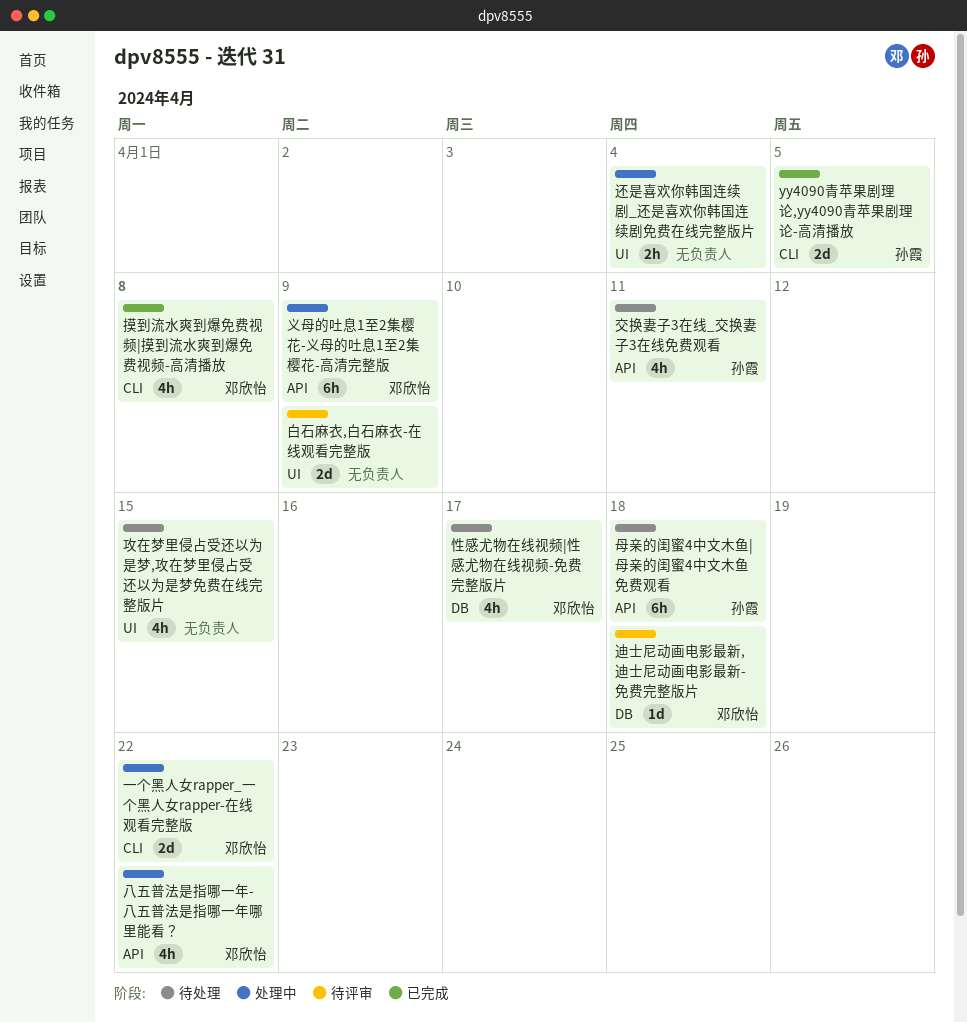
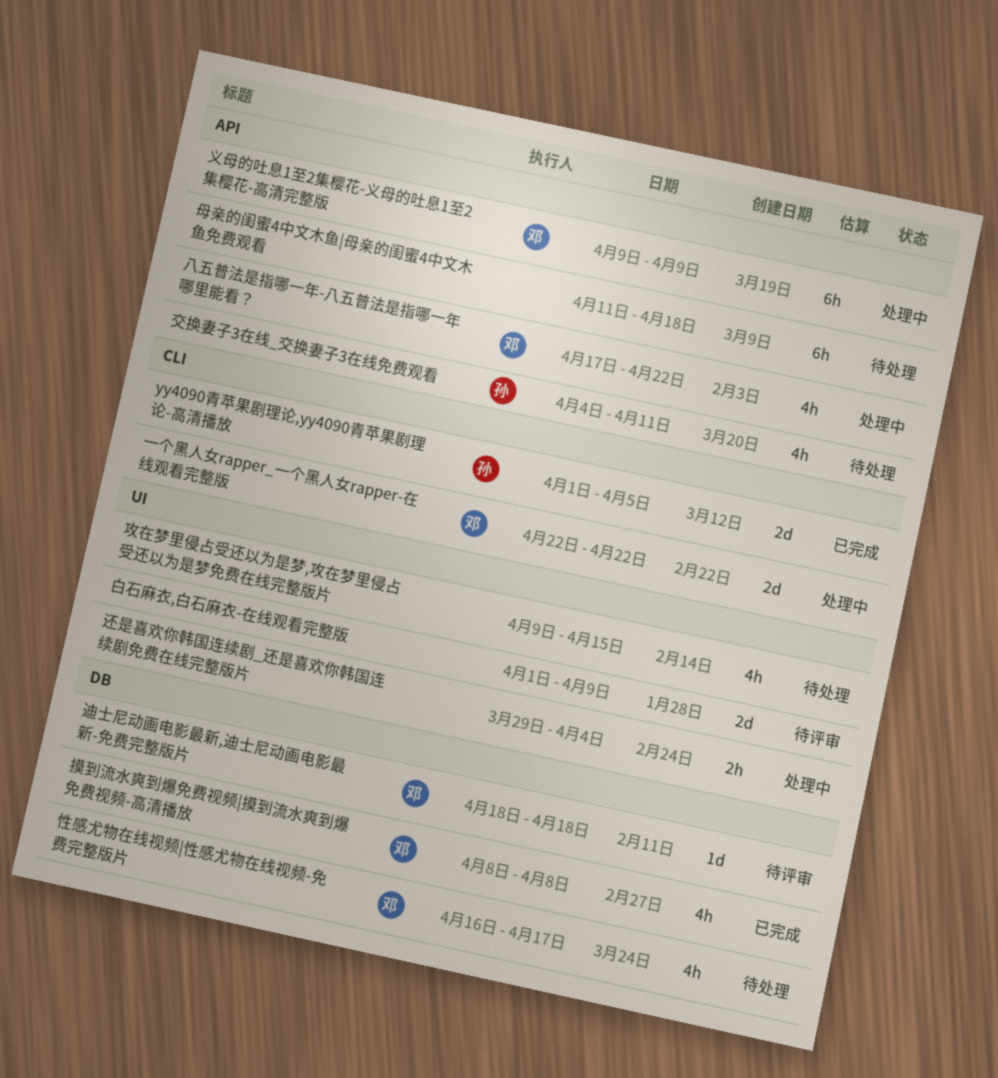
摸到流水爽到爆免费视频|摸到流水爽到爆免费视频-高清播放, label: CLI -> DB
母亲的闺蜜4中文木鱼|母亲的闺蜜4中文木鱼免费观看, owner: 孙霞 -> none

